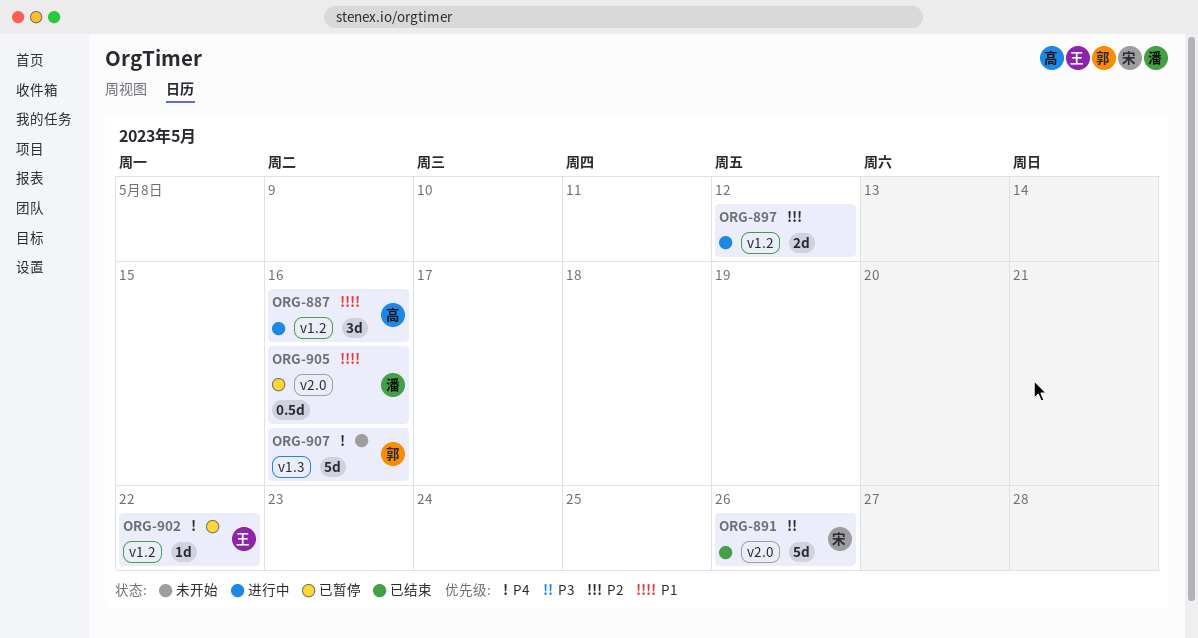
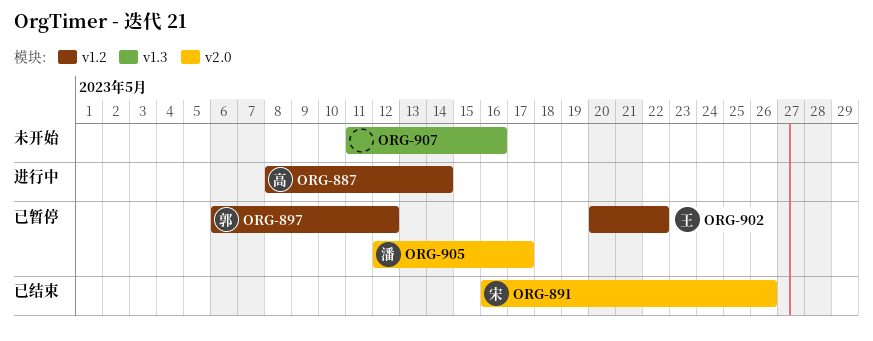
ORG-887, due: May 16 -> May 14
ORG-897, status: 进行中 -> 已暂停
ORG-897, owner: none -> 郭
ORG-905, due: May 16 -> May 17
ORG-907, owner: 郭 -> none

